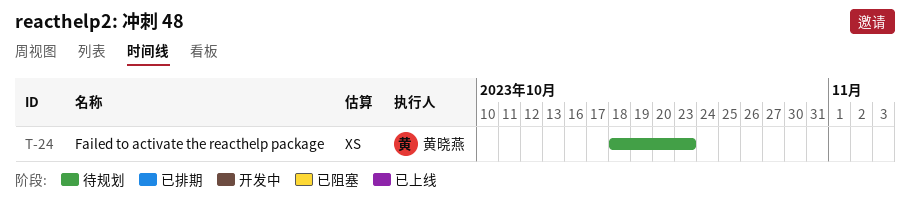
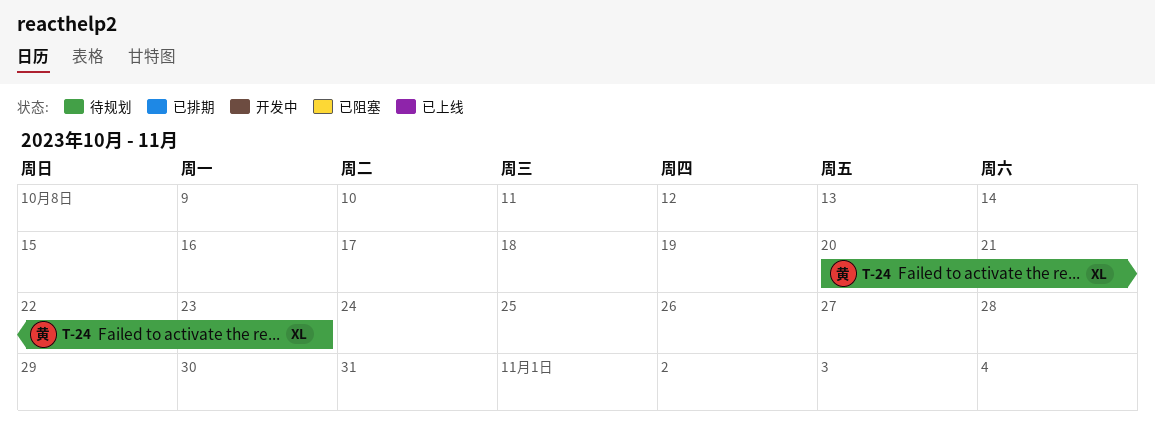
T-24, estimate: XS -> XL
T-24, start: Oct 18 -> Oct 20

